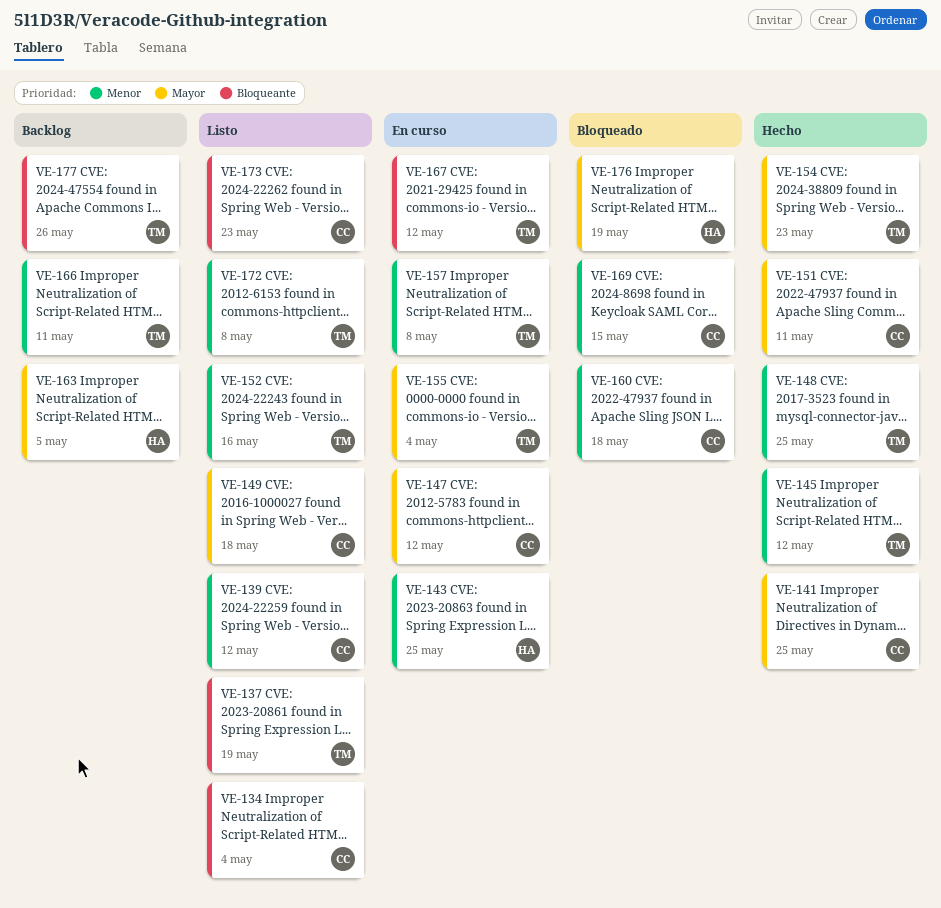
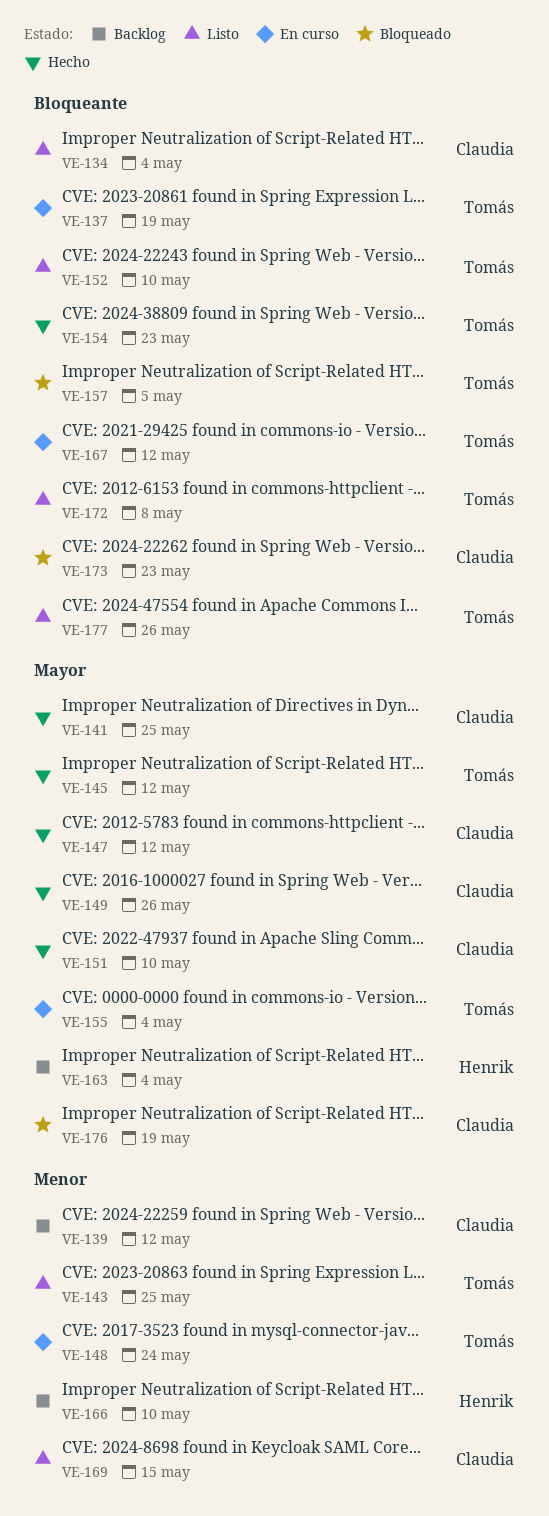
VE-137, status: Listo -> En curso
VE-139, status: Listo -> Backlog
VE-143, status: En curso -> Listo
VE-143, owner: Henrik -> Tomás
VE-145, priority: Menor -> Mayor
VE-147, status: En curso -> Hecho
VE-148, status: Hecho -> En curso
VE-148, due: May 25 -> May 24
VE-149, status: Listo -> Hecho
VE-149, due: May 18 -> May 26
VE-151, due: May 11 -> May 10
VE-152, priority: Menor -> Bloqueante
VE-152, due: May 16 -> May 10
VE-154, priority: Mayor -> Bloqueante
VE-157, status: En curso -> Bloqueado
VE-157, priority: Menor -> Bloqueante
VE-157, due: May 8 -> May 5
VE-160: present -> none
VE-163, due: May 5 -> May 4
VE-166, owner: Tomás -> Henrik
VE-166, due: May 11 -> May 10
VE-169, status: Bloqueado -> Listo
VE-172, priority: Menor -> Bloqueante
VE-173, status: Listo -> Bloqueado
VE-176, owner: Henrik -> Claudia
VE-177, status: Backlog -> Listo

